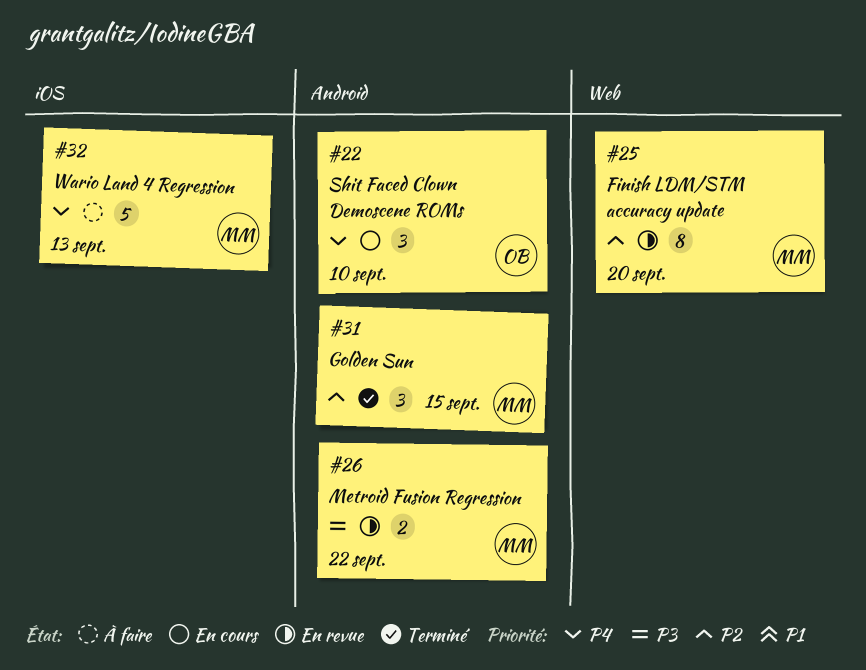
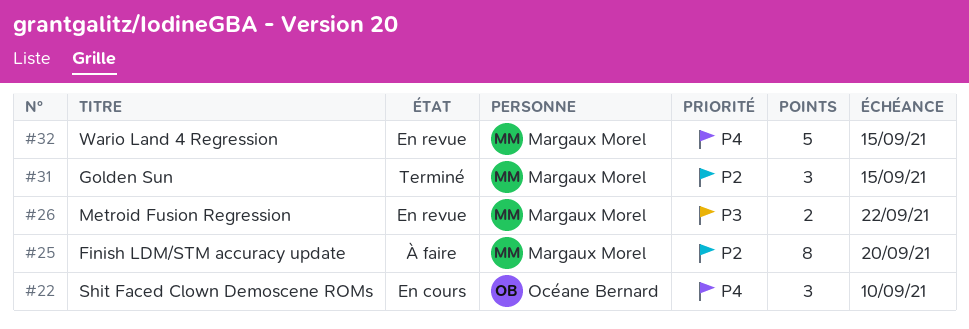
#25, status: En revue -> À faire
#32, status: À faire -> En revue
#32, due: Sep 13 -> Sep 15

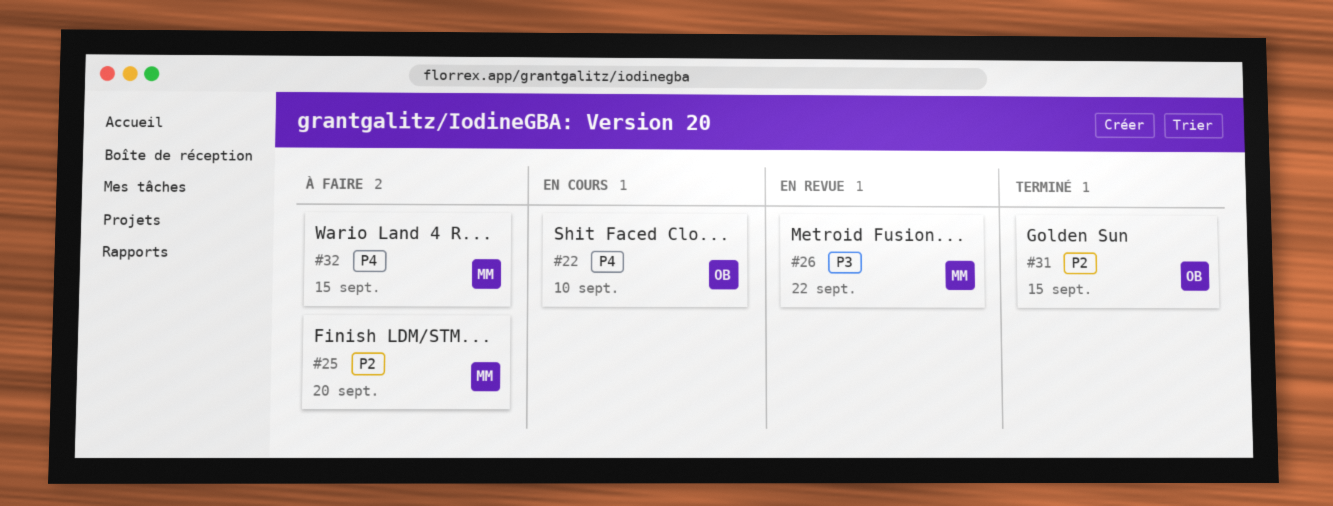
#31, owner: Margaux Morel -> Océane Bernard
#32, status: En revue -> À faire

